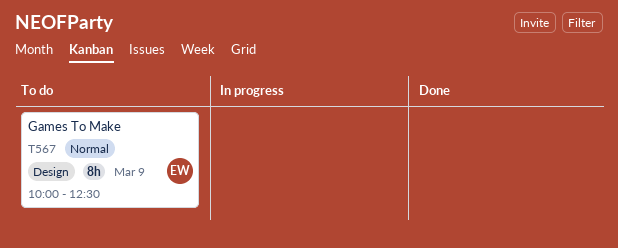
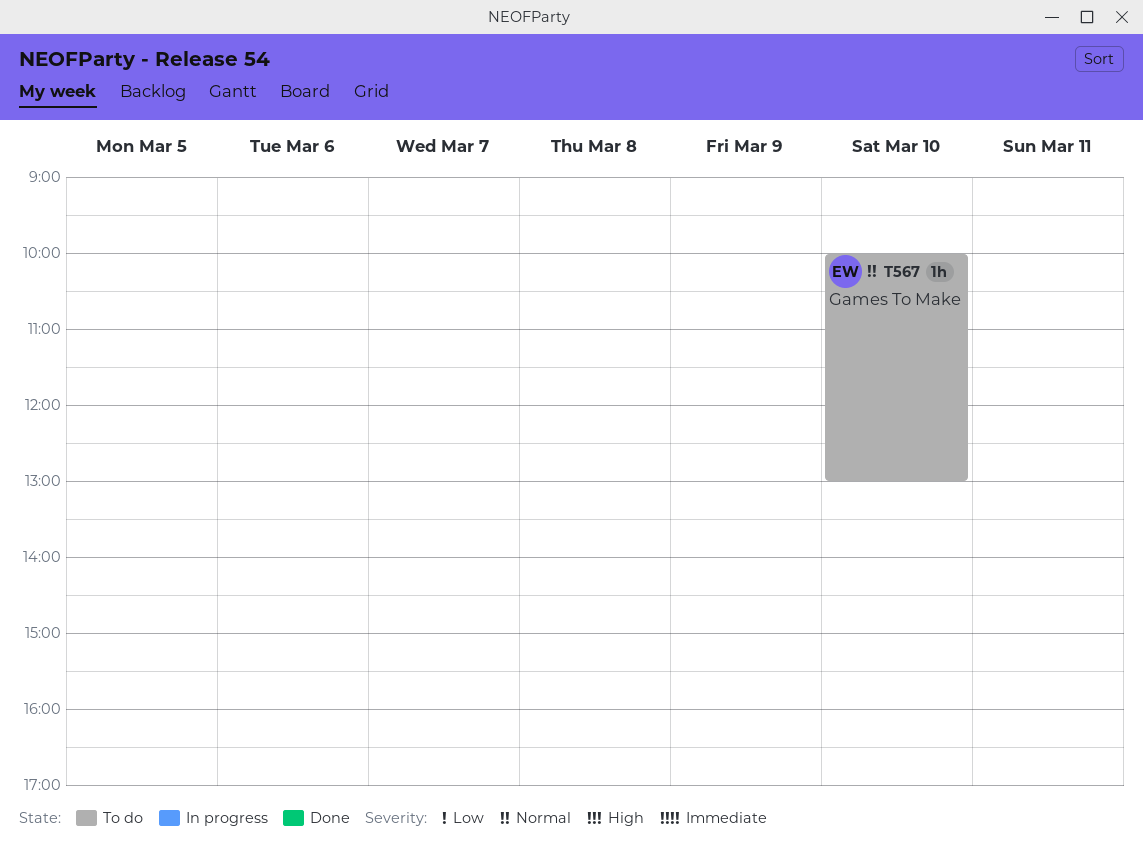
T567, estimate: 8h -> 1h
T567, day: Mar 9 -> Mar 10
T567, ends: 12:30 -> 13:00

